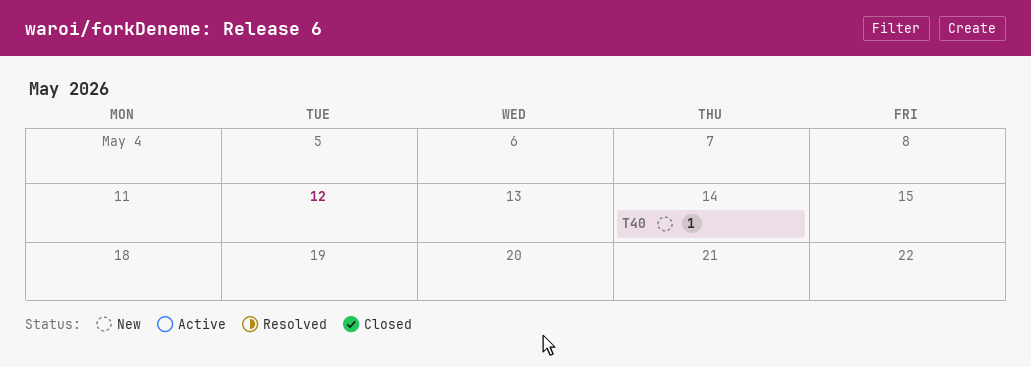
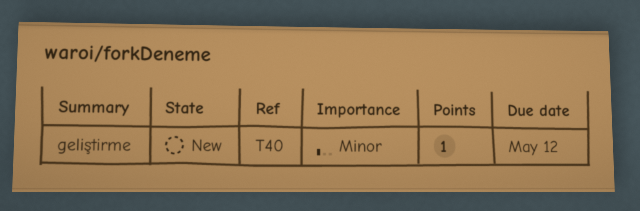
T40, due: May 14 -> May 12

